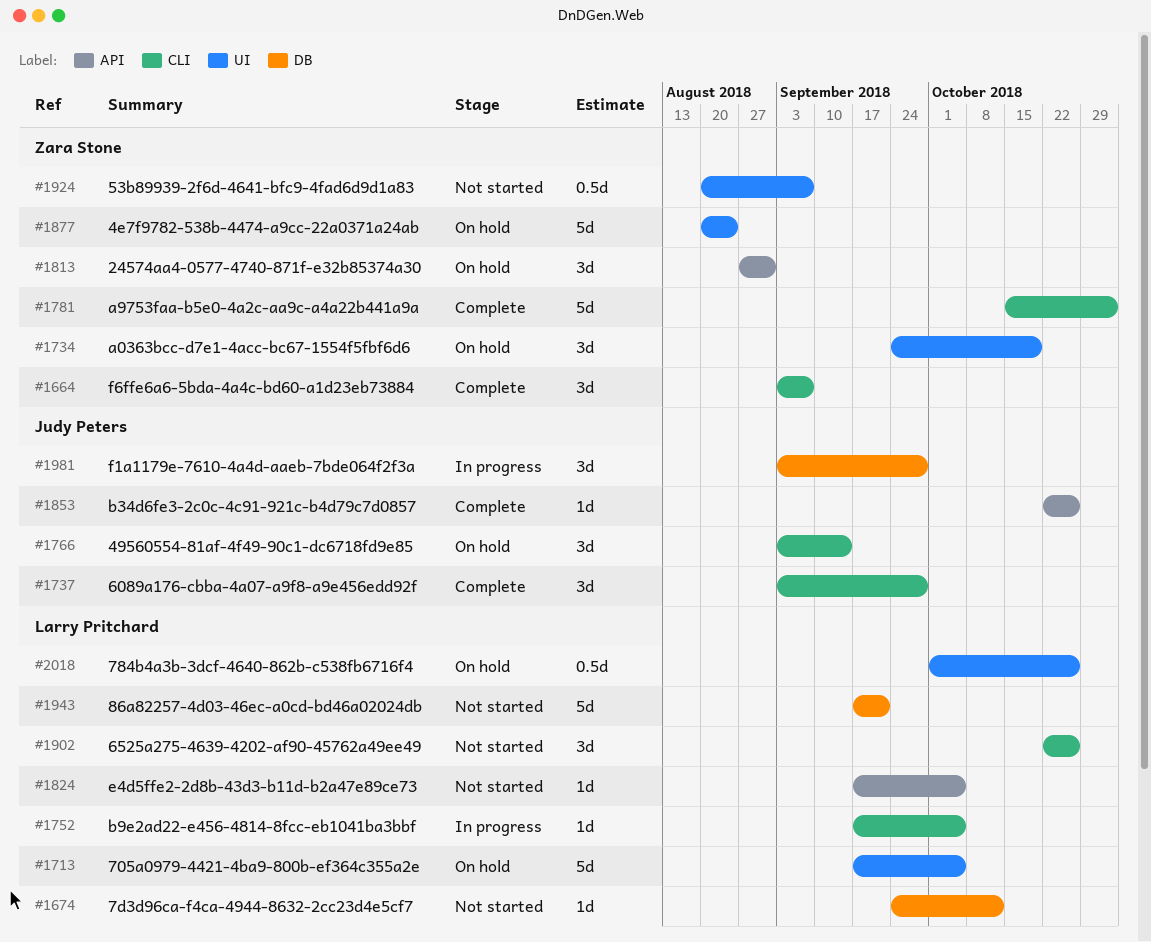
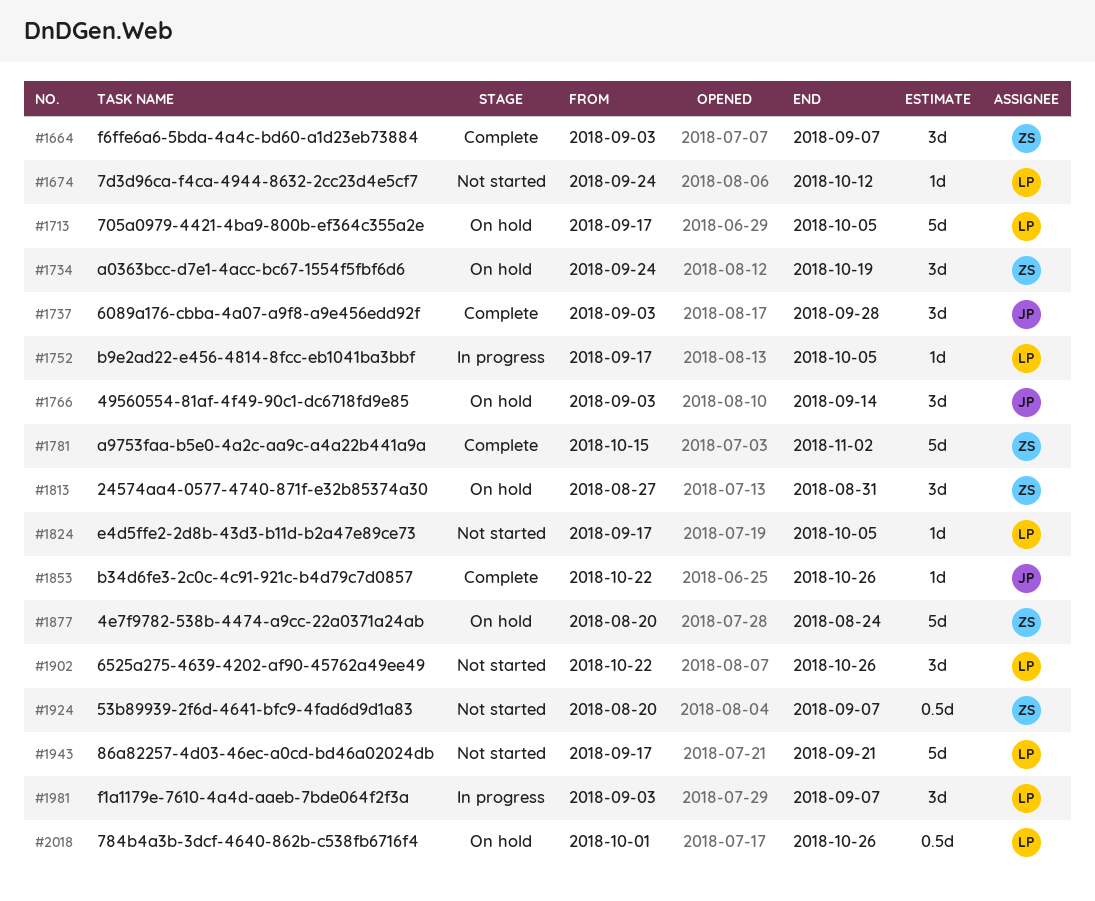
#1981, owner: Judy Peters -> Larry Pritchard
#1981, due: Sep 28 -> Sep 7

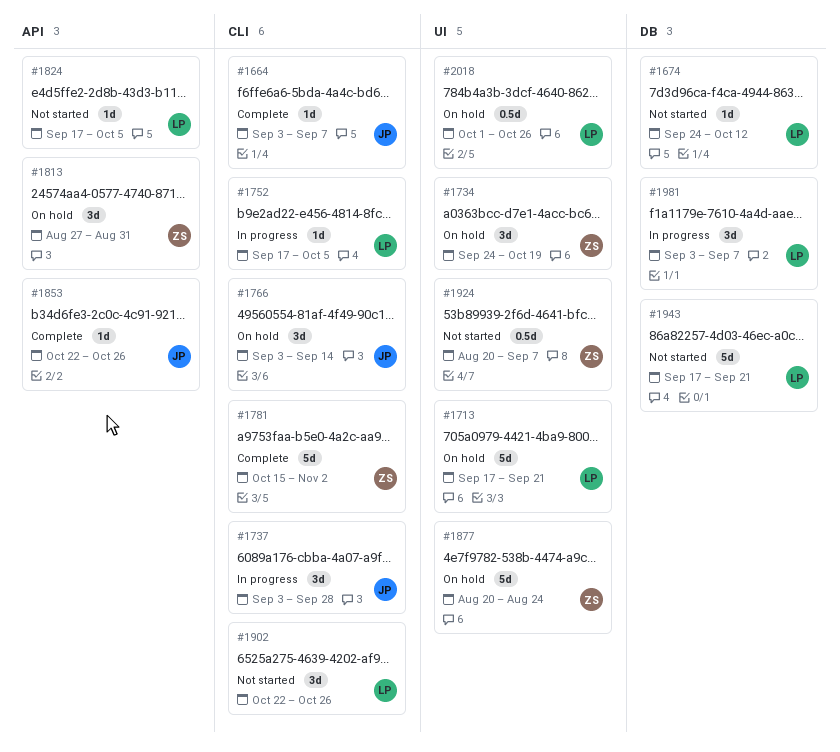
#1664, owner: ZS -> JP
#1664, estimate: 3d -> 1d
#1713, due: Oct 5 -> Sep 21
#1737, status: Complete -> In progress

